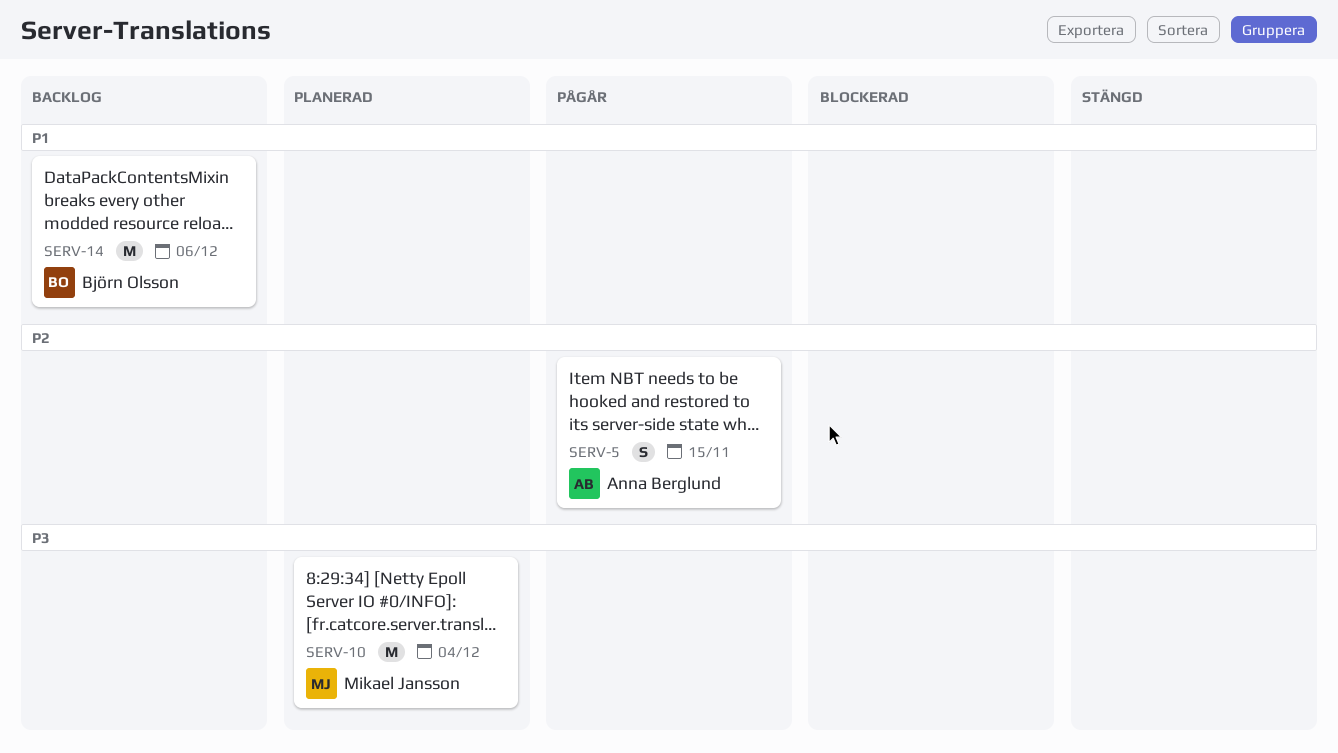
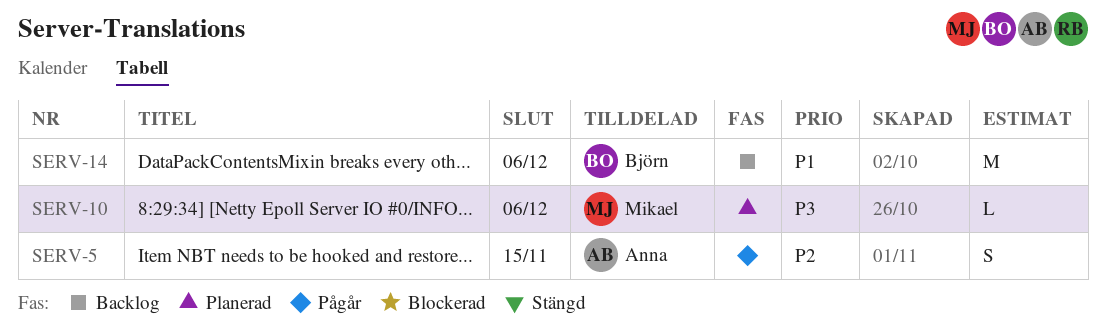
SERV-10, estimate: M -> L
SERV-10, due: Dec 4 -> Dec 6

